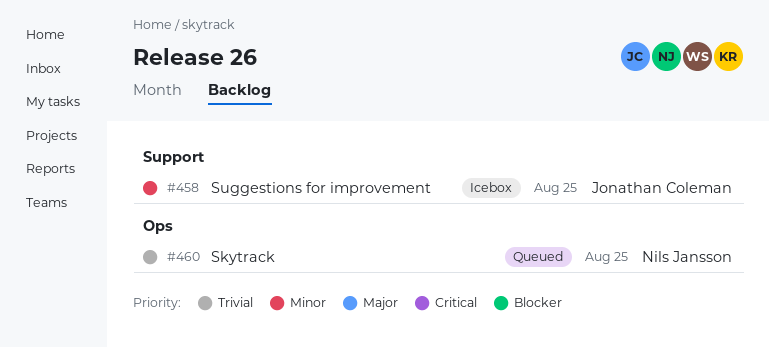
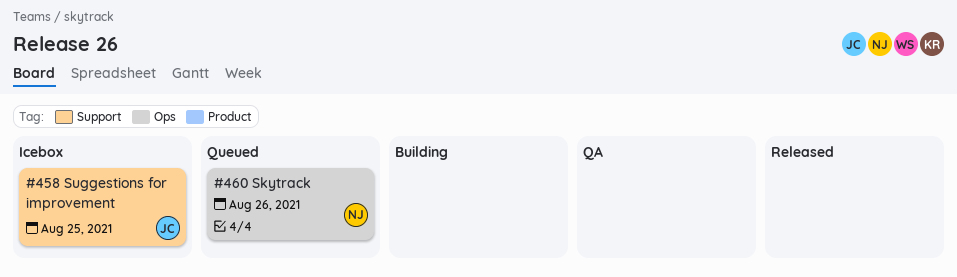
#460, due: Aug 25 -> Aug 26

